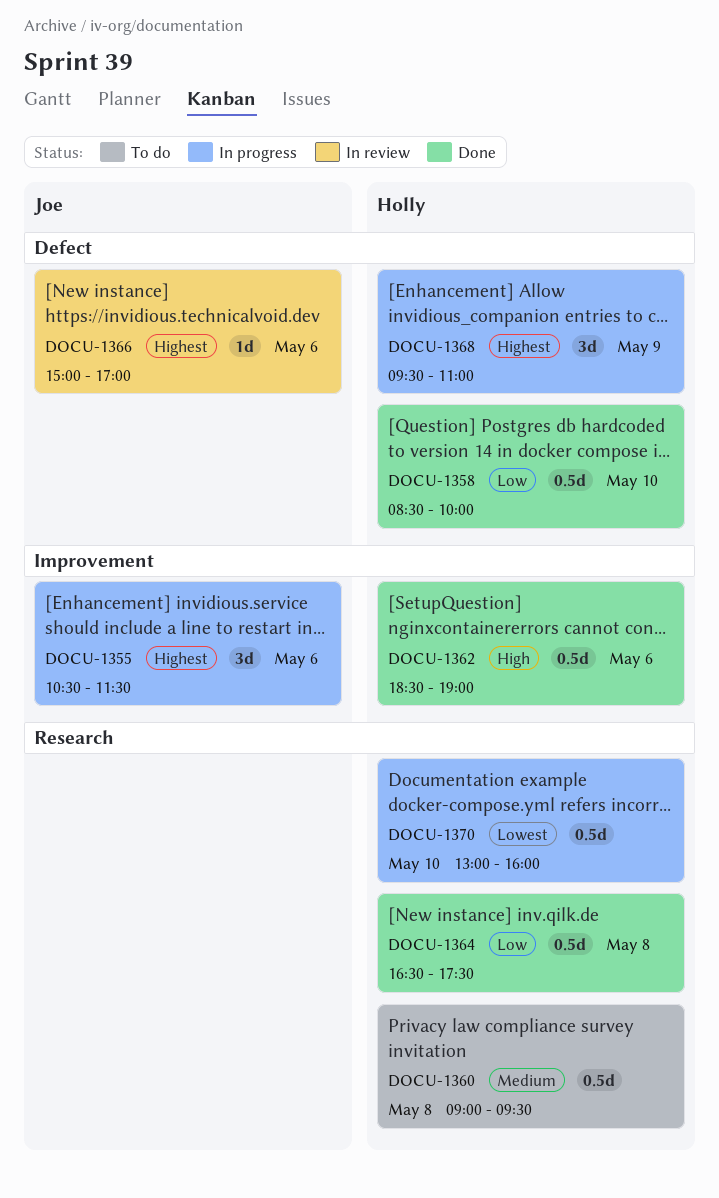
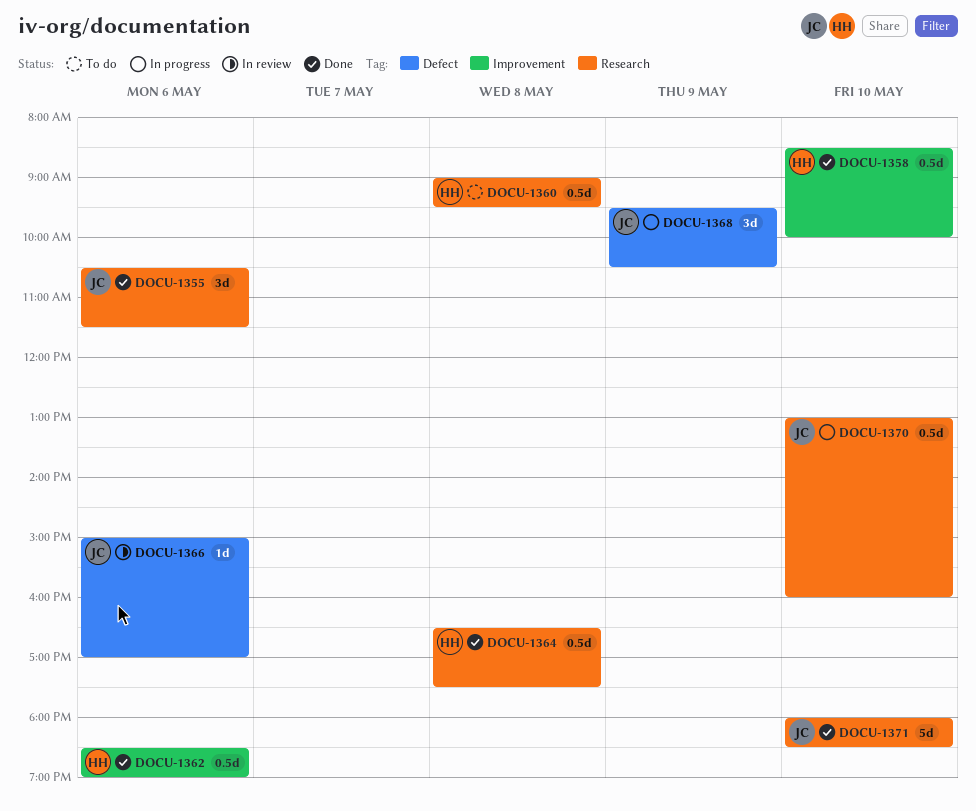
DOCU-1355, status: In progress -> Done
DOCU-1355, label: Improvement -> Research
DOCU-1358, label: Defect -> Improvement
DOCU-1368, owner: Holly -> Joe
DOCU-1368, ends: 11:00 -> 10:30
DOCU-1370, owner: Holly -> Joe
DOCU-1371: none -> present

